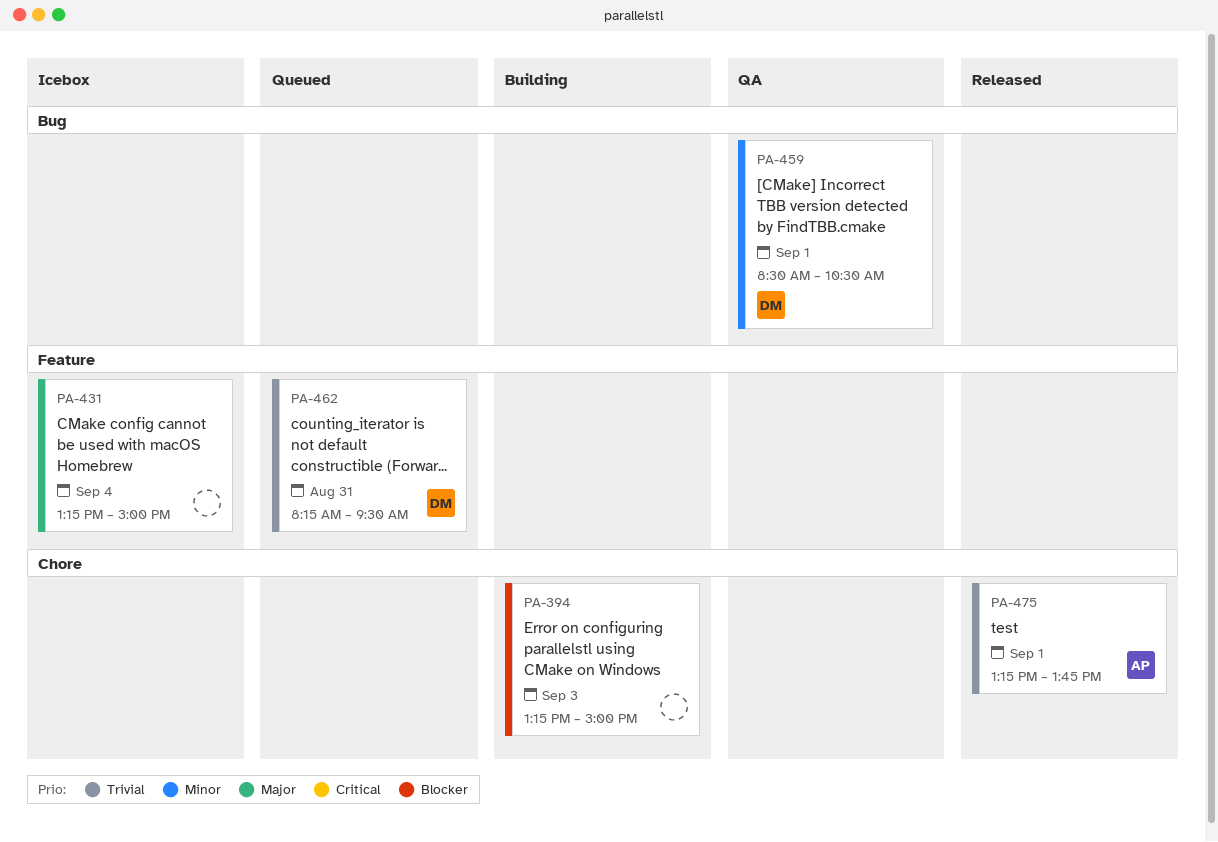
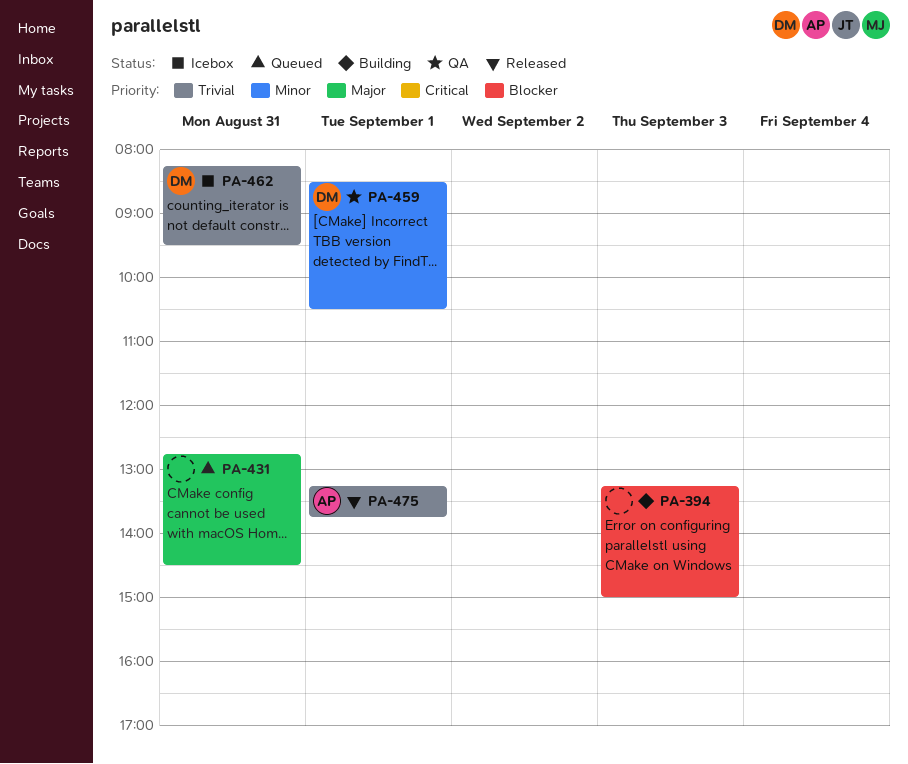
PA-431, status: Icebox -> Queued
PA-431, day: Sep 4 -> Aug 31
PA-431, begins: 13:15 -> 12:45
PA-431, ends: 15:00 -> 14:30
PA-462, status: Queued -> Icebox

